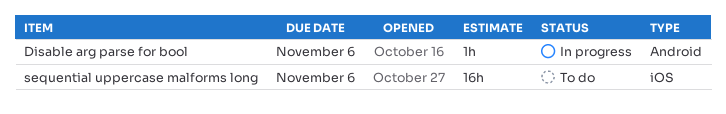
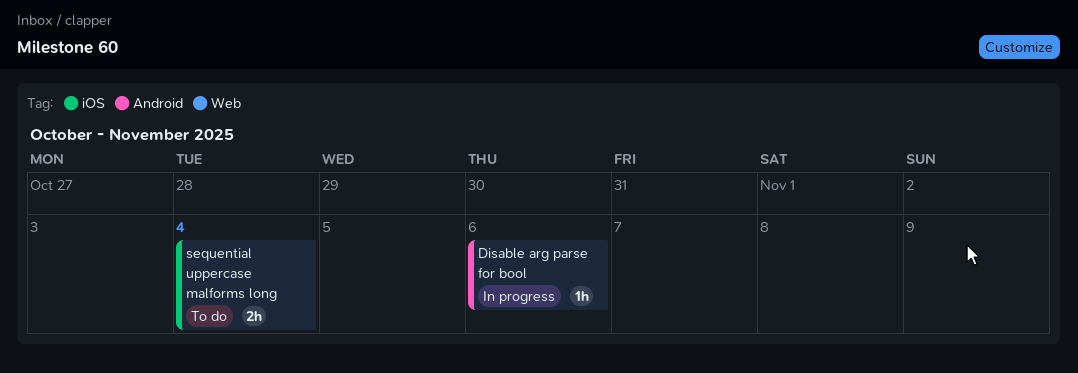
sequential uppercase malforms long, estimate: 16h -> 2h
sequential uppercase malforms long, due: Nov 6 -> Nov 4

